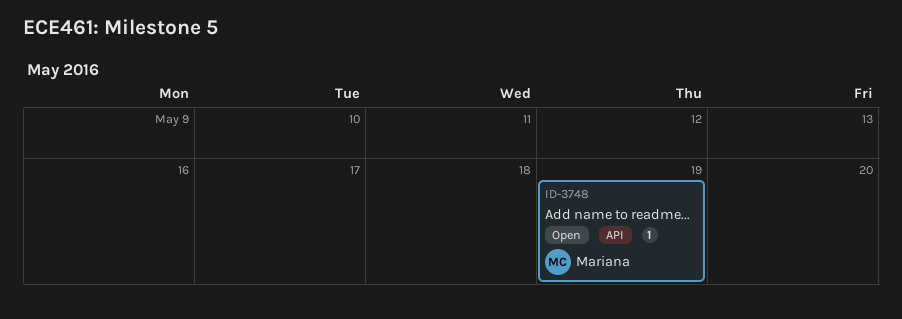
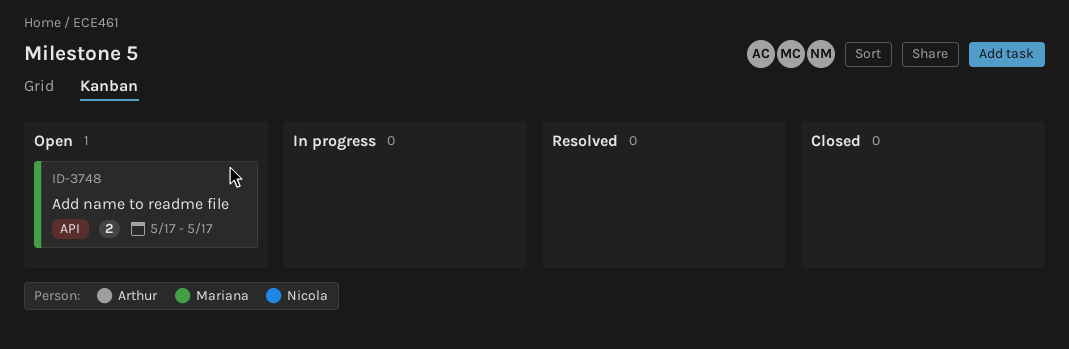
ID-3748, estimate: 1 -> 2
ID-3748, due: May 19 -> May 17

